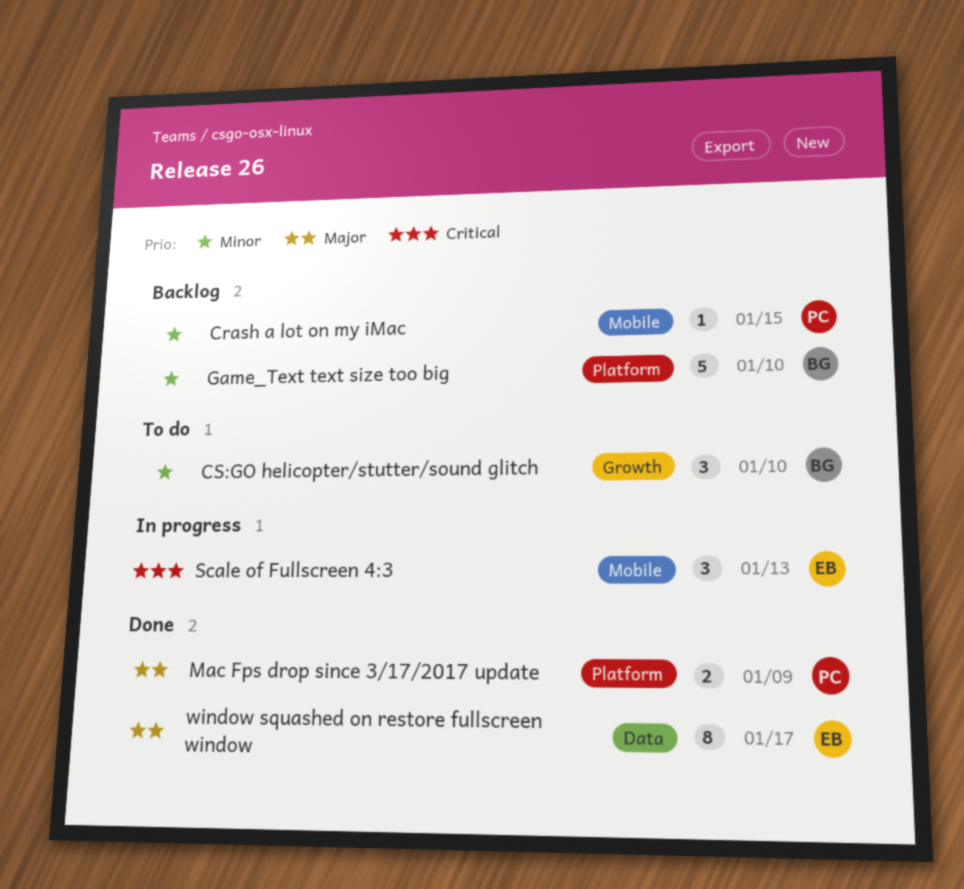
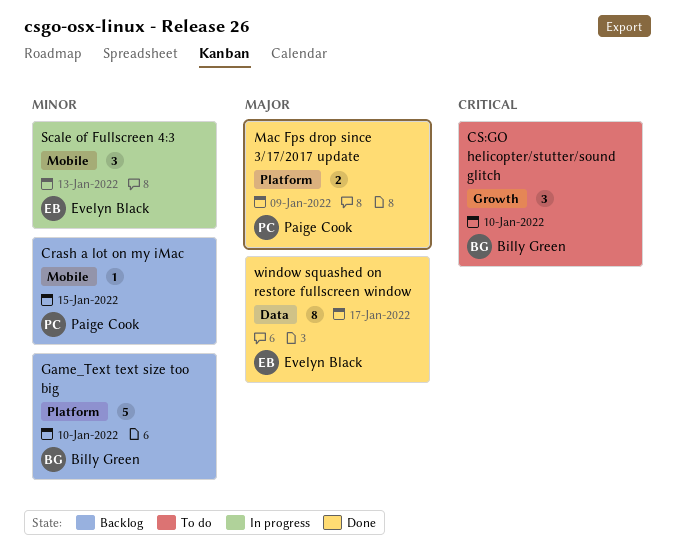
CS:GO helicopter/stutter/sound glitch, priority: Minor -> Critical
Scale of Fullscreen 4:3, priority: Critical -> Minor

